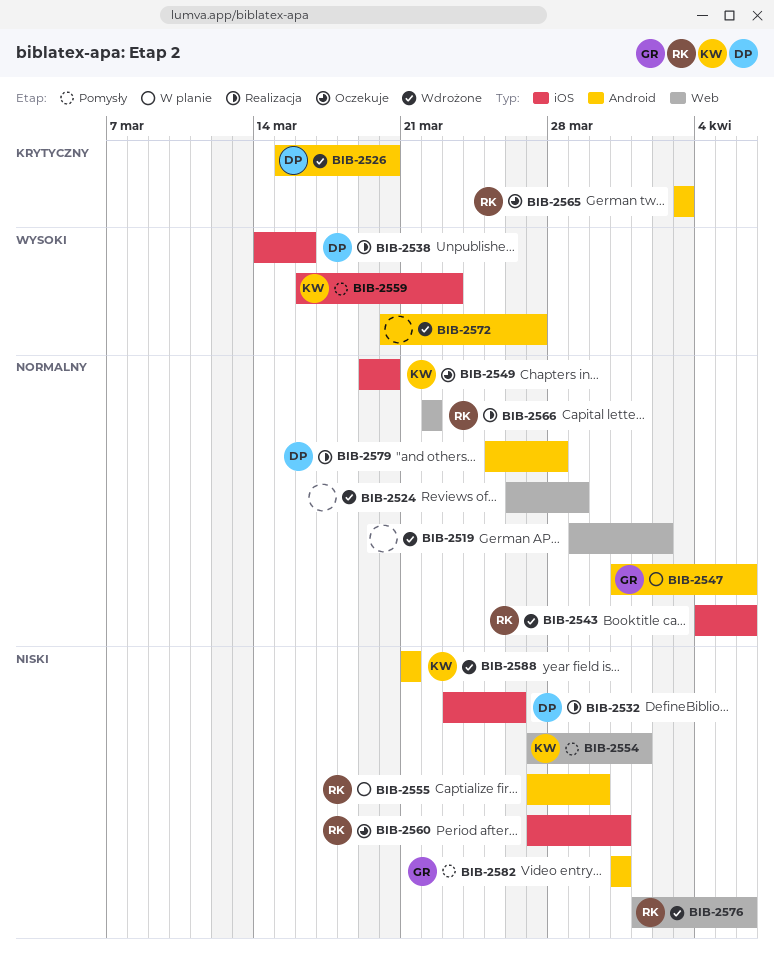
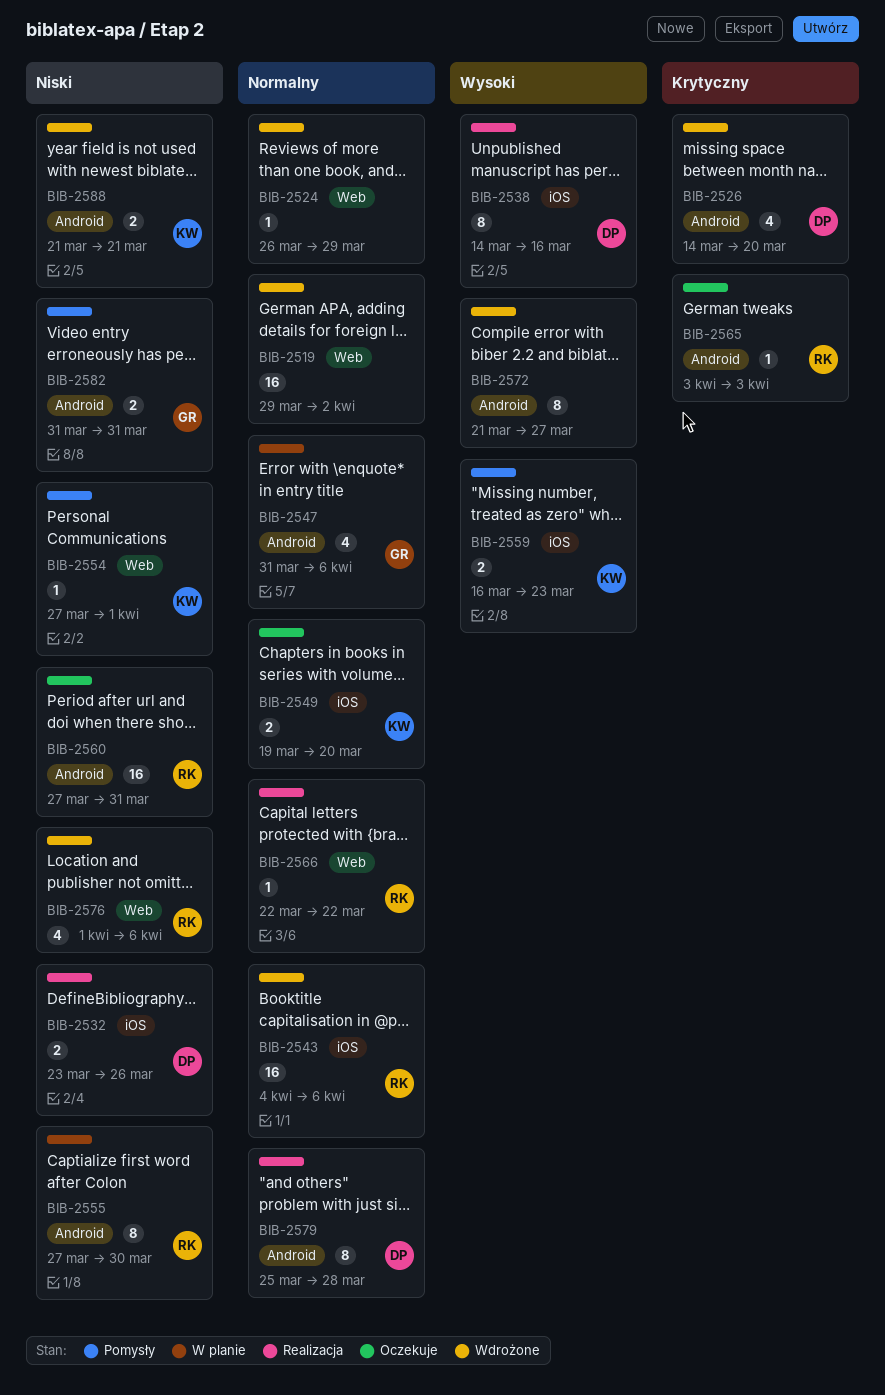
BIB-2526, start: Mar 15 -> Mar 14
BIB-2560, label: iOS -> Android
BIB-2572, start: Mar 20 -> Mar 21

